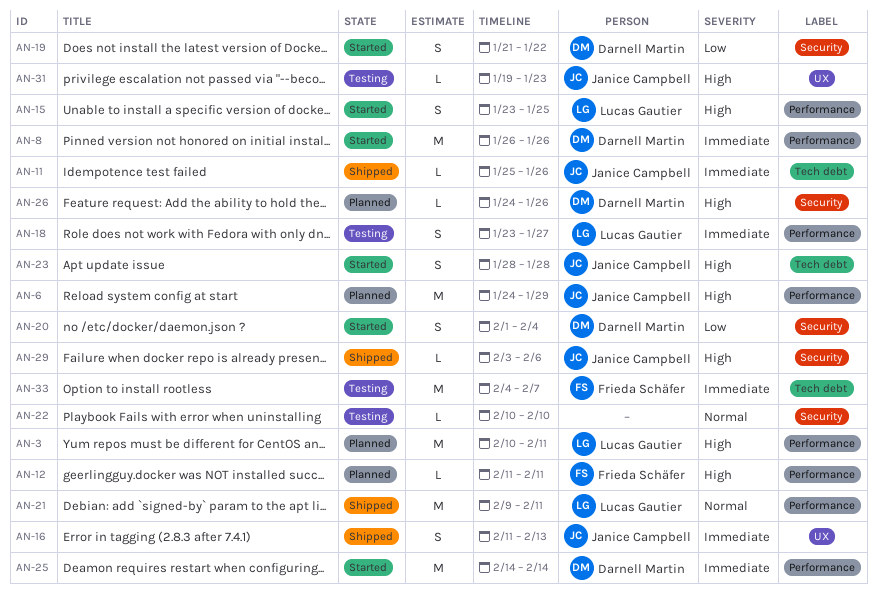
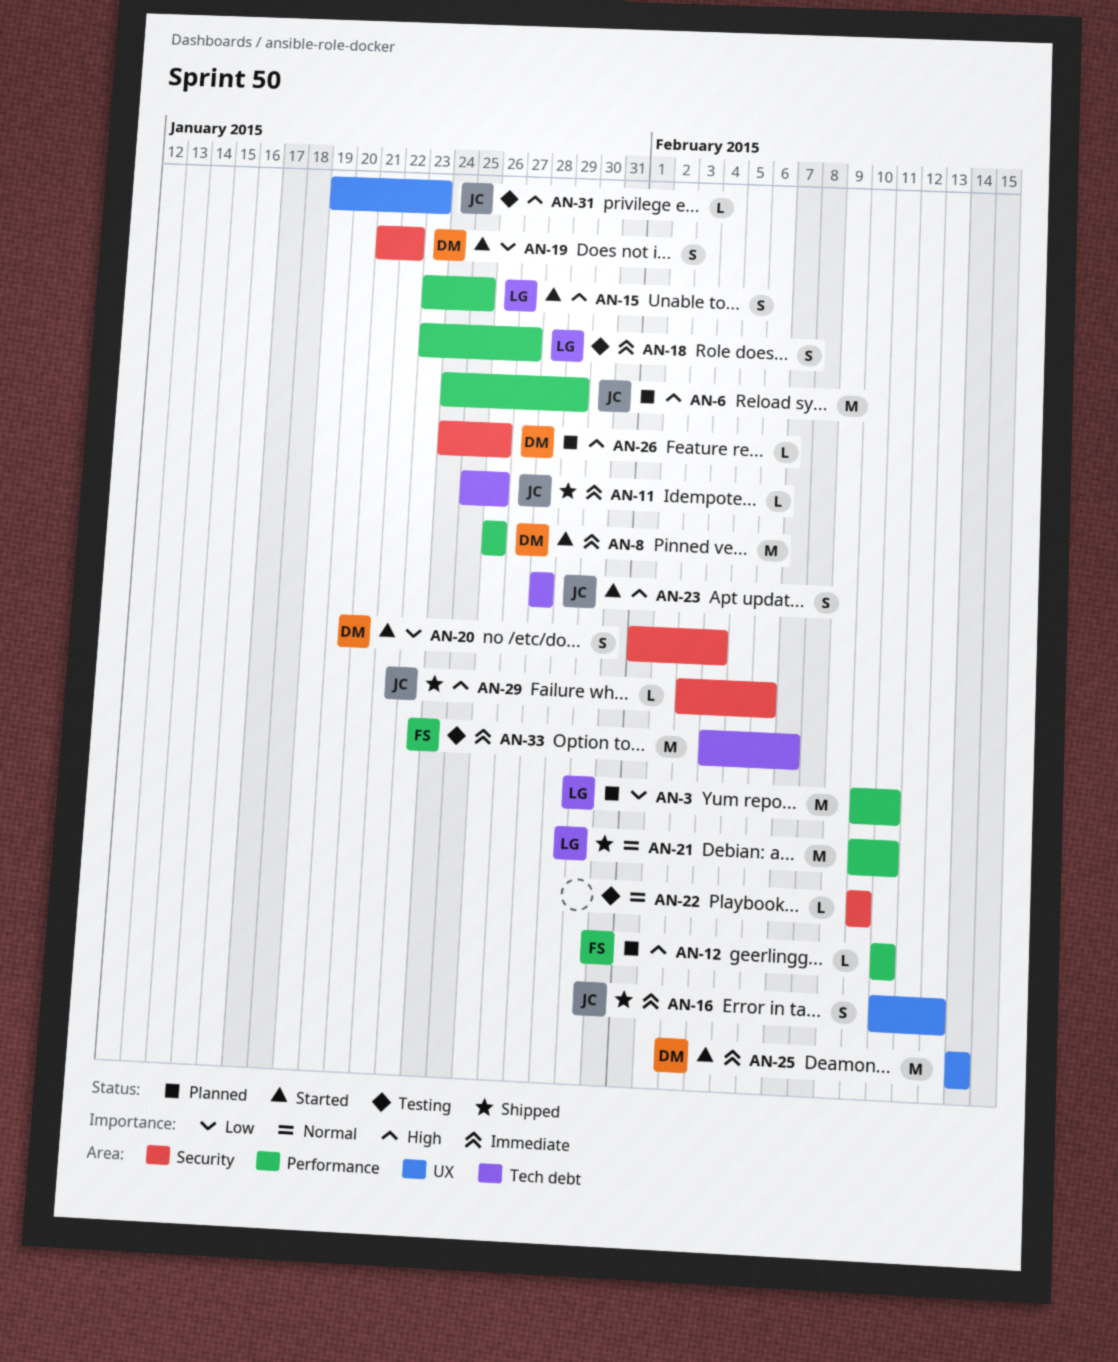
AN-3, priority: High -> Low
AN-21, start: Feb 9 -> Feb 10
AN-25, label: Performance -> UX

